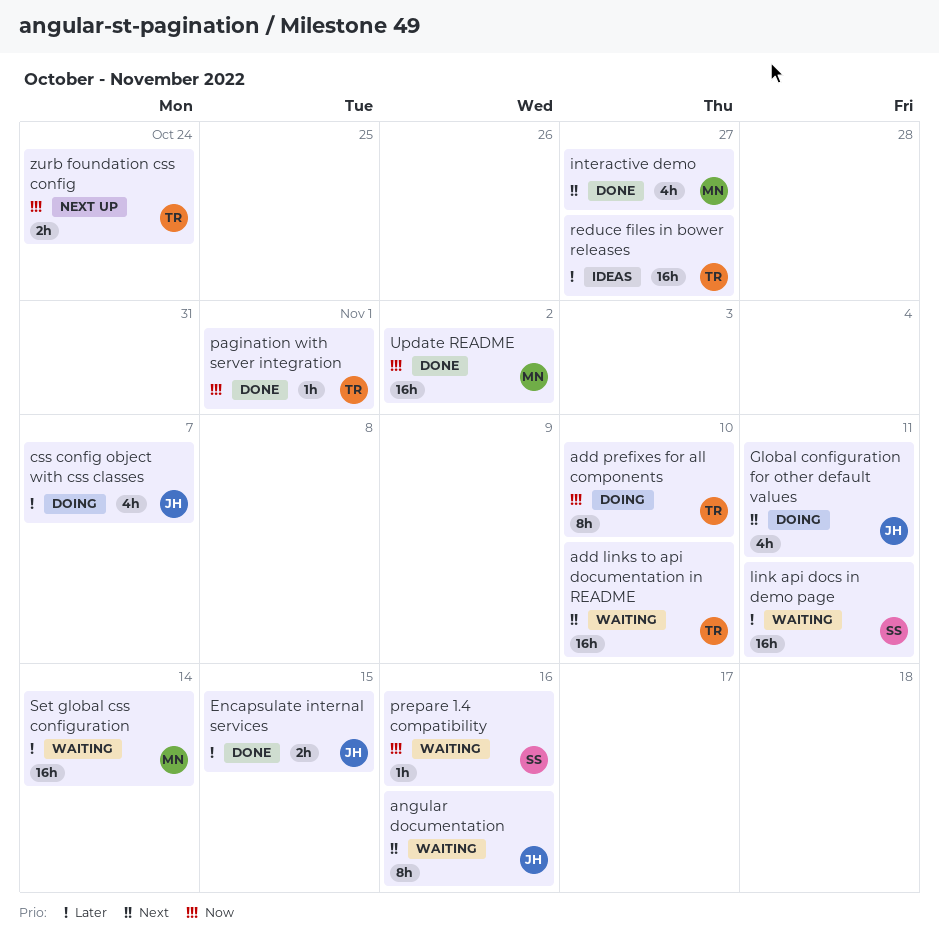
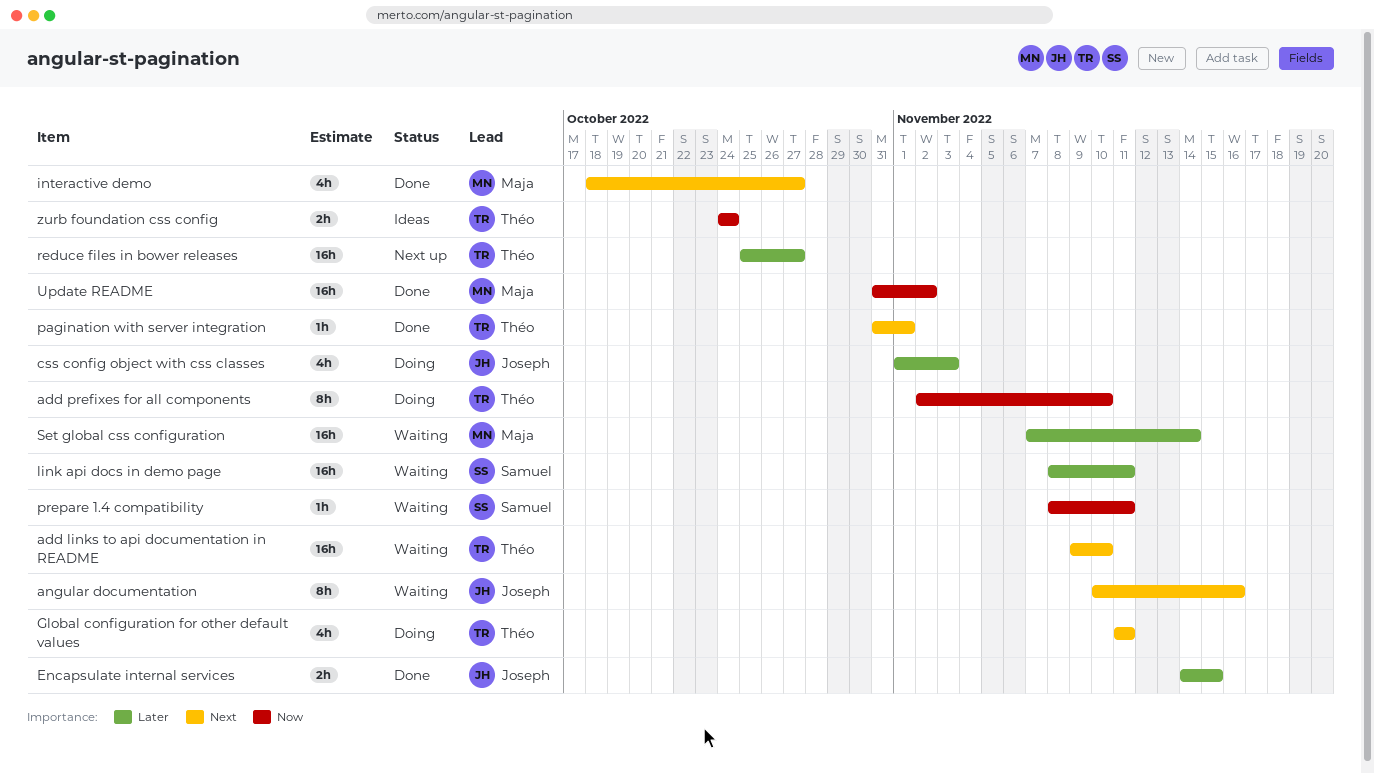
css config object with css classes, due: Nov 7 -> Nov 3
Global configuration for other default values, owner: Joseph -> Théo
pagination with server integration, priority: Now -> Next
prepare 1.4 compatibility, due: Nov 16 -> Nov 11
reduce files in bower releases, status: Ideas -> Next up
zurb foundation css config, status: Next up -> Ideas

